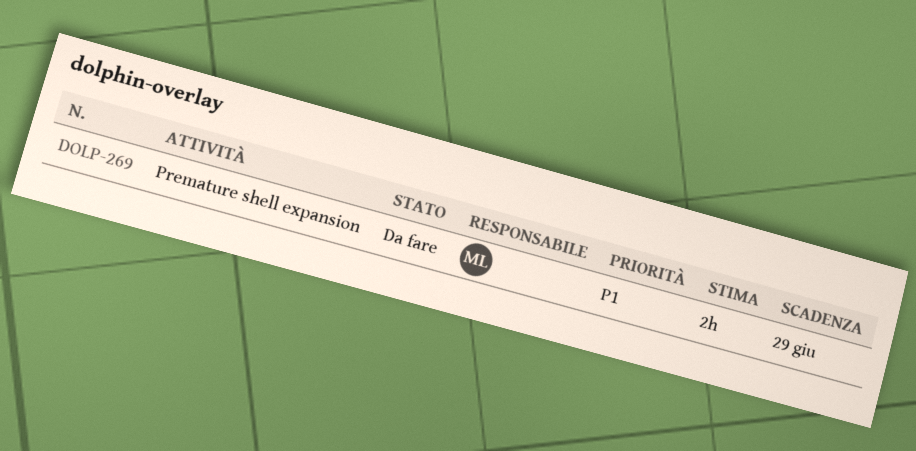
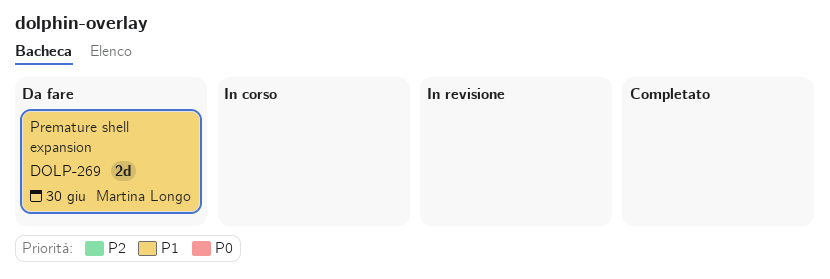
DOLP-269, estimate: 2h -> 2d
DOLP-269, due: Jun 29 -> Jun 30

